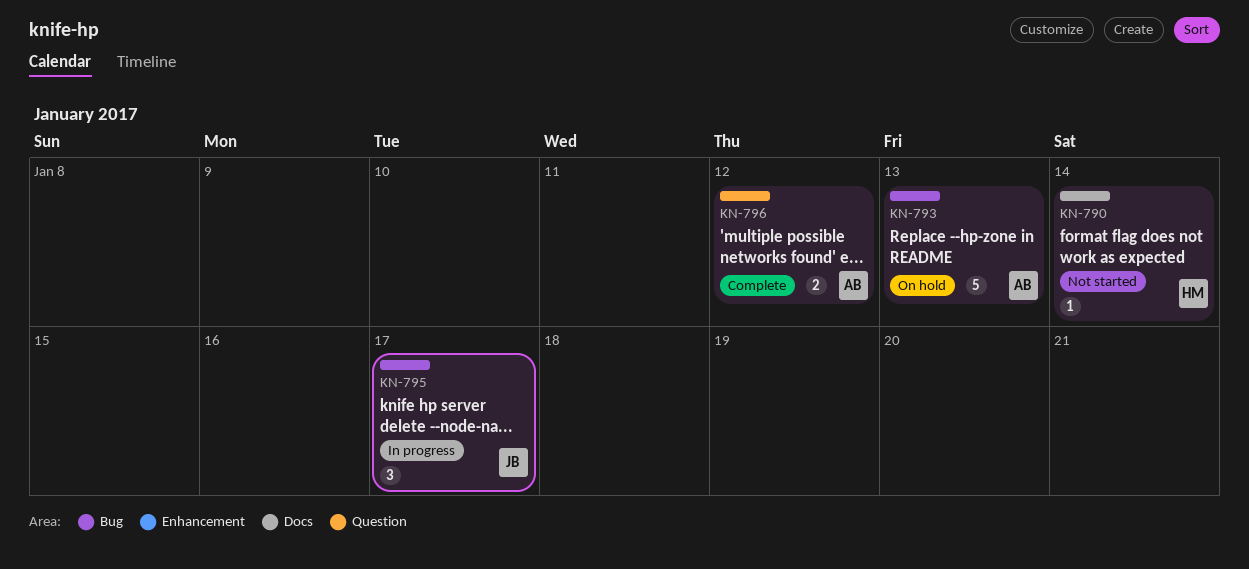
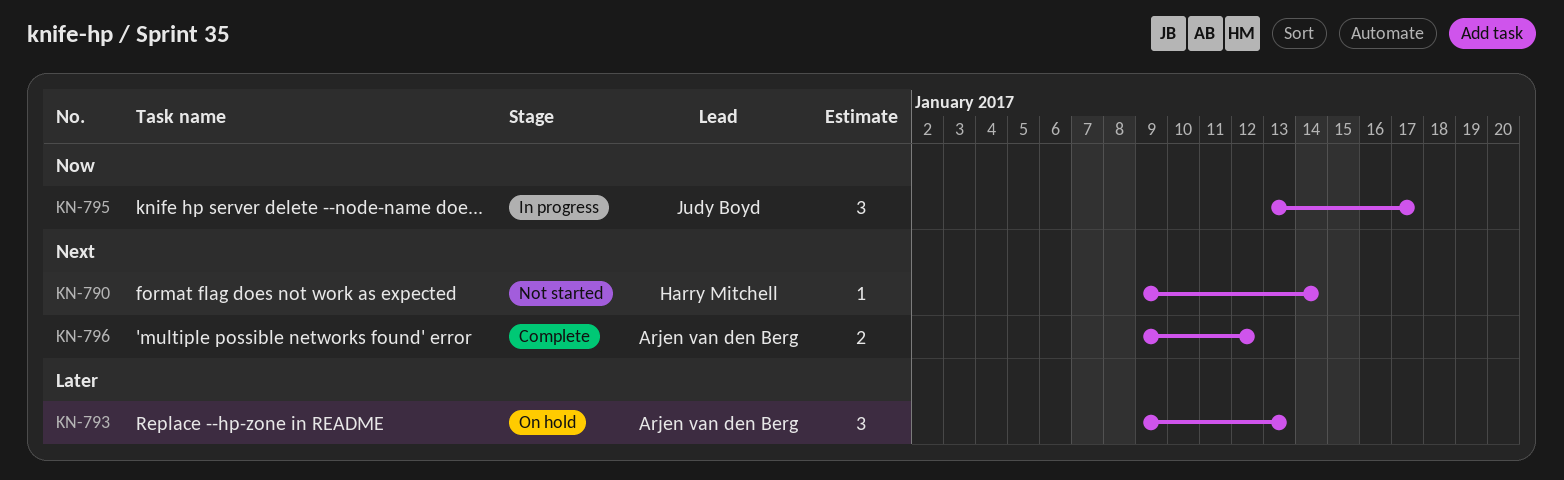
KN-793, estimate: 5 -> 3

